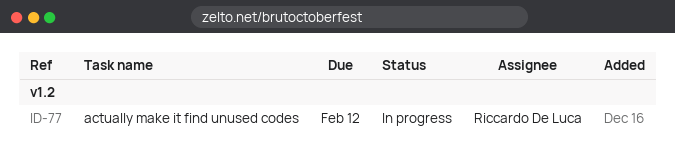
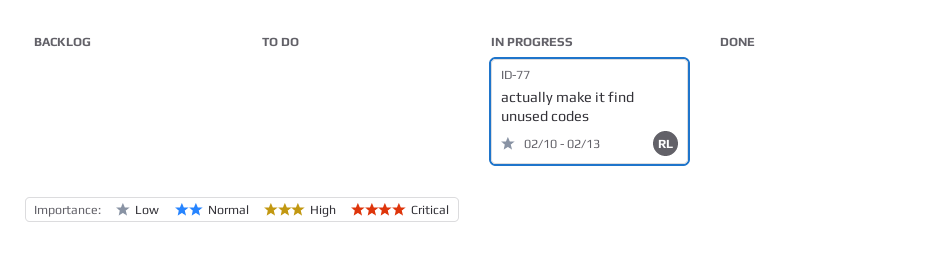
ID-77, due: Feb 12 -> Feb 13

